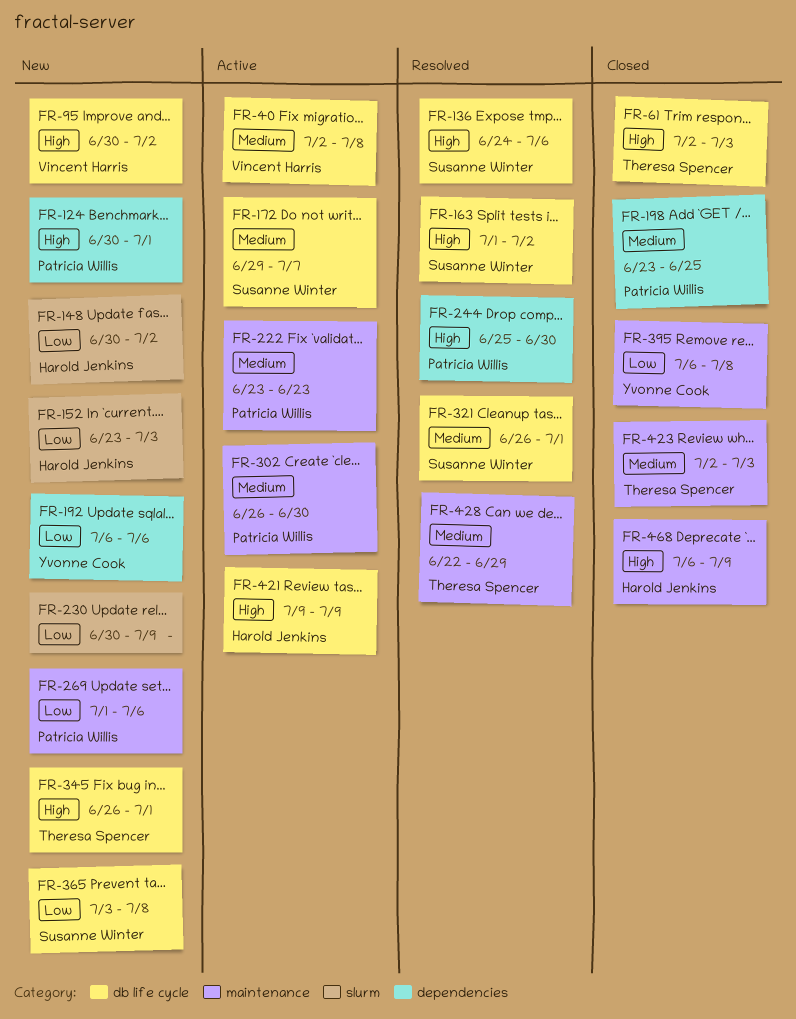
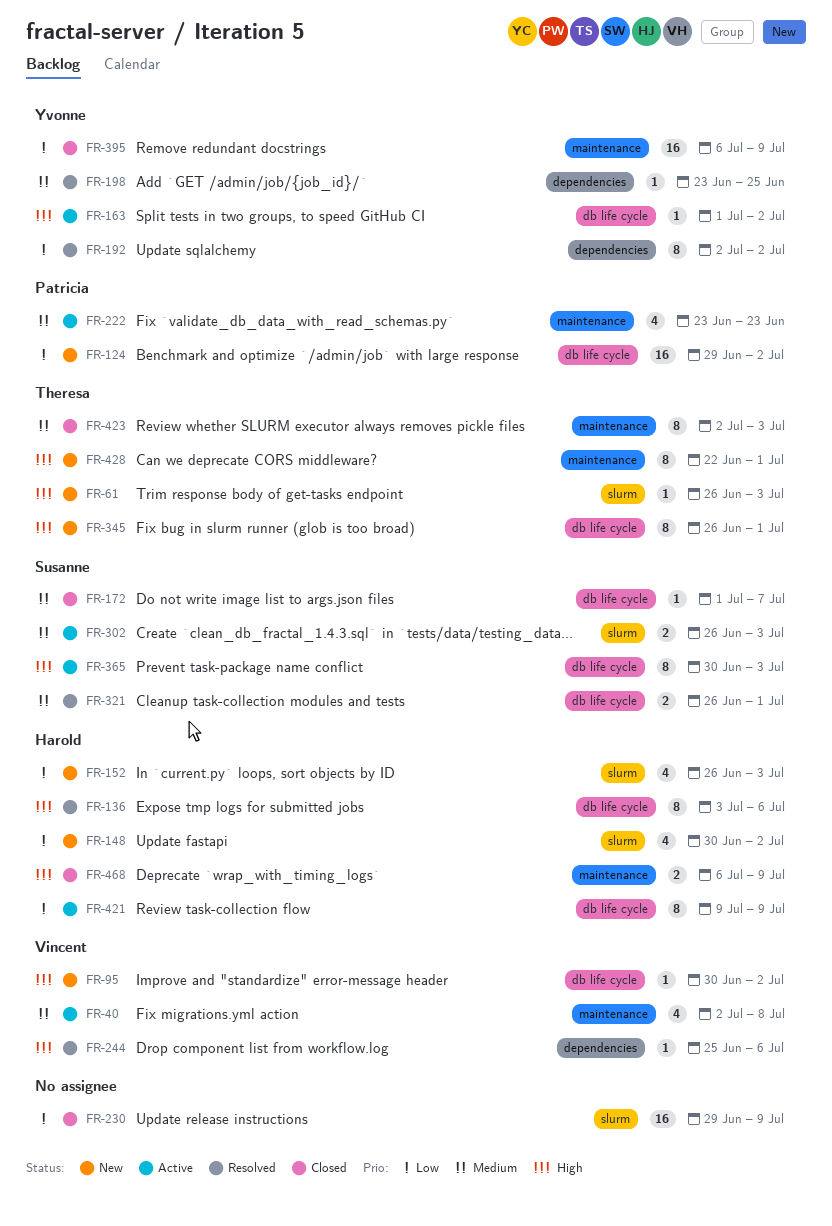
FR-40, label: db life cycle -> maintenance
FR-61, status: Closed -> New
FR-61, label: db life cycle -> slurm
FR-61, start: Jul 2 -> Jun 26
FR-124, priority: High -> Low
FR-124, label: dependencies -> db life cycle
FR-124, start: Jun 30 -> Jun 29
FR-124, due: Jul 1 -> Jul 2
FR-136, owner: Susanne Winter -> Harold Jenkins
FR-136, start: Jun 24 -> Jul 3
FR-152, start: Jun 23 -> Jun 26
FR-163, status: Resolved -> Active
FR-163, owner: Susanne Winter -> Yvonne Cook
FR-172, status: Active -> Closed
FR-172, start: Jun 29 -> Jul 1
FR-192, status: New -> Resolved
FR-192, start: Jul 6 -> Jul 2
FR-192, due: Jul 6 -> Jul 2
FR-198, status: Closed -> Resolved
FR-198, owner: Patricia Willis -> Yvonne Cook
FR-230, status: New -> Closed
FR-230, start: Jun 30 -> Jun 29
FR-244, owner: Patricia Willis -> Vincent Harris
FR-244, due: Jun 30 -> Jul 6
FR-269: present -> none
FR-302, owner: Patricia Willis -> Susanne Winter
FR-302, label: maintenance -> slurm
FR-302, due: Jun 30 -> Jul 3
FR-365, status: New -> Active
FR-365, priority: Low -> High
FR-365, start: Jul 3 -> Jun 30
FR-365, due: Jul 8 -> Jul 3
FR-395, due: Jul 8 -> Jul 9
FR-421, priority: High -> Low
FR-428, status: Resolved -> New
FR-428, priority: Medium -> High
FR-428, due: Jun 29 -> Jul 1

